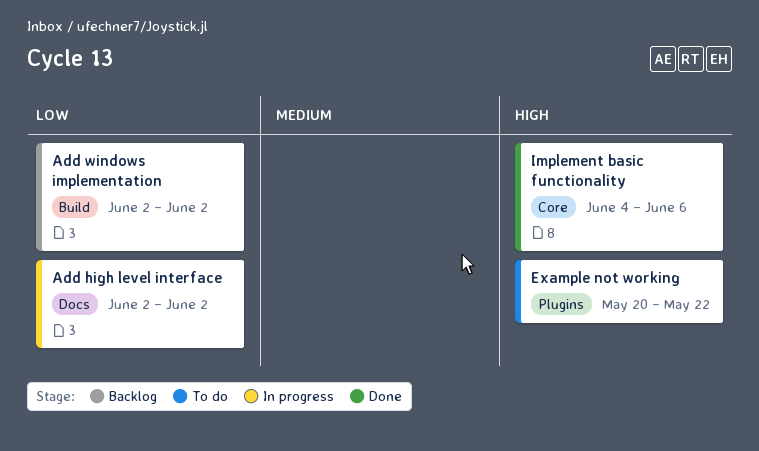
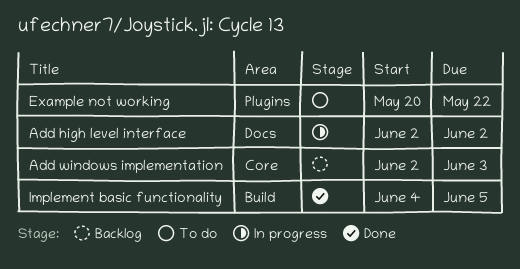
Add windows implementation, label: Build -> Core
Add windows implementation, due: Jun 2 -> Jun 3
Implement basic functionality, label: Core -> Build
Implement basic functionality, due: Jun 6 -> Jun 5

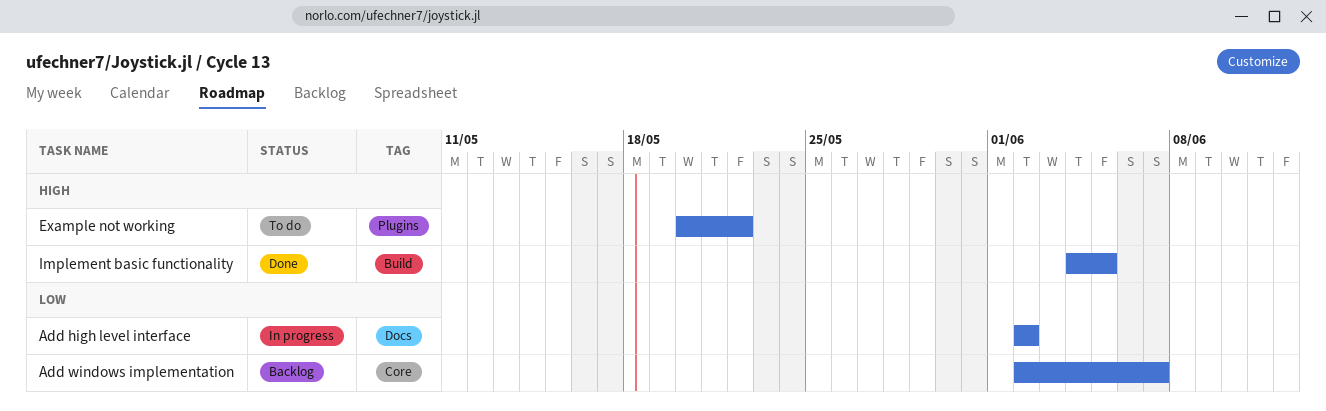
Add windows implementation, due: Jun 3 -> Jun 7

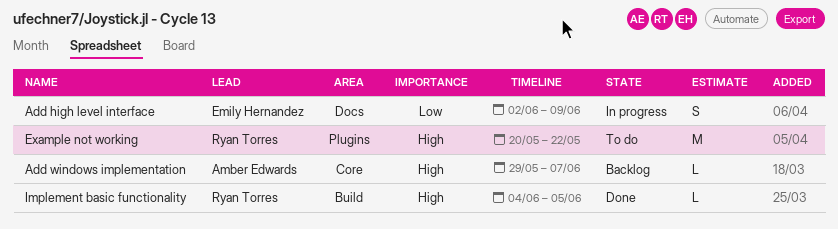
Add high level interface, due: Jun 2 -> Jun 9
Add windows implementation, priority: Low -> High
Add windows implementation, start: Jun 2 -> May 29

